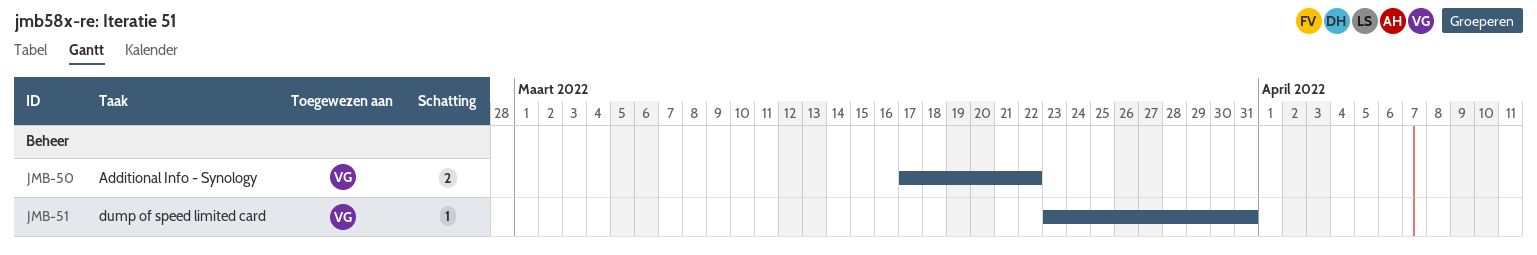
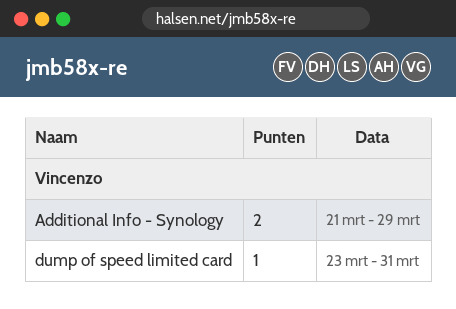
Additional Info - Synology, start: Mar 17 -> Mar 21
Additional Info - Synology, due: Mar 22 -> Mar 29

